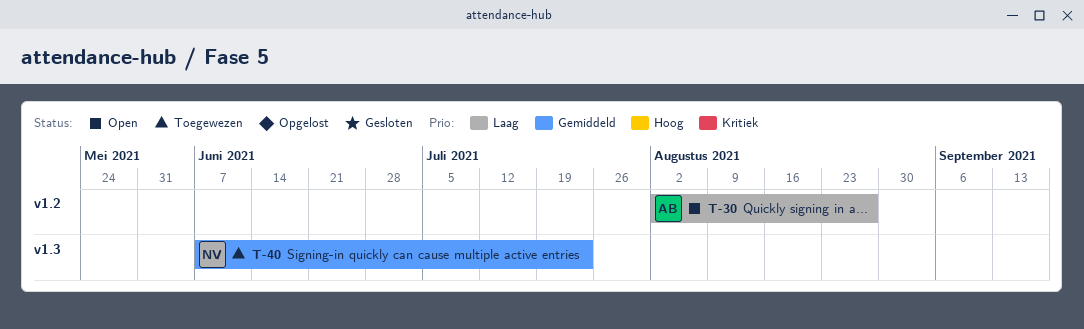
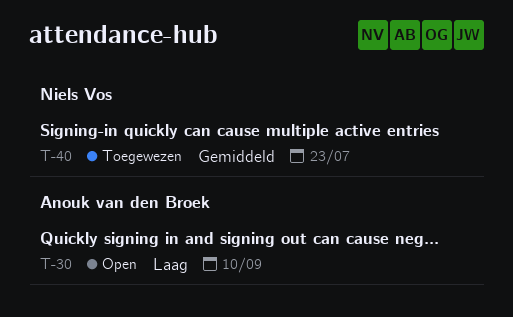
T-30, due: Aug 27 -> Sep 10

